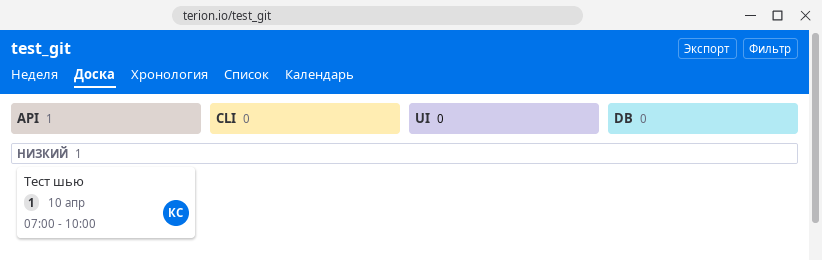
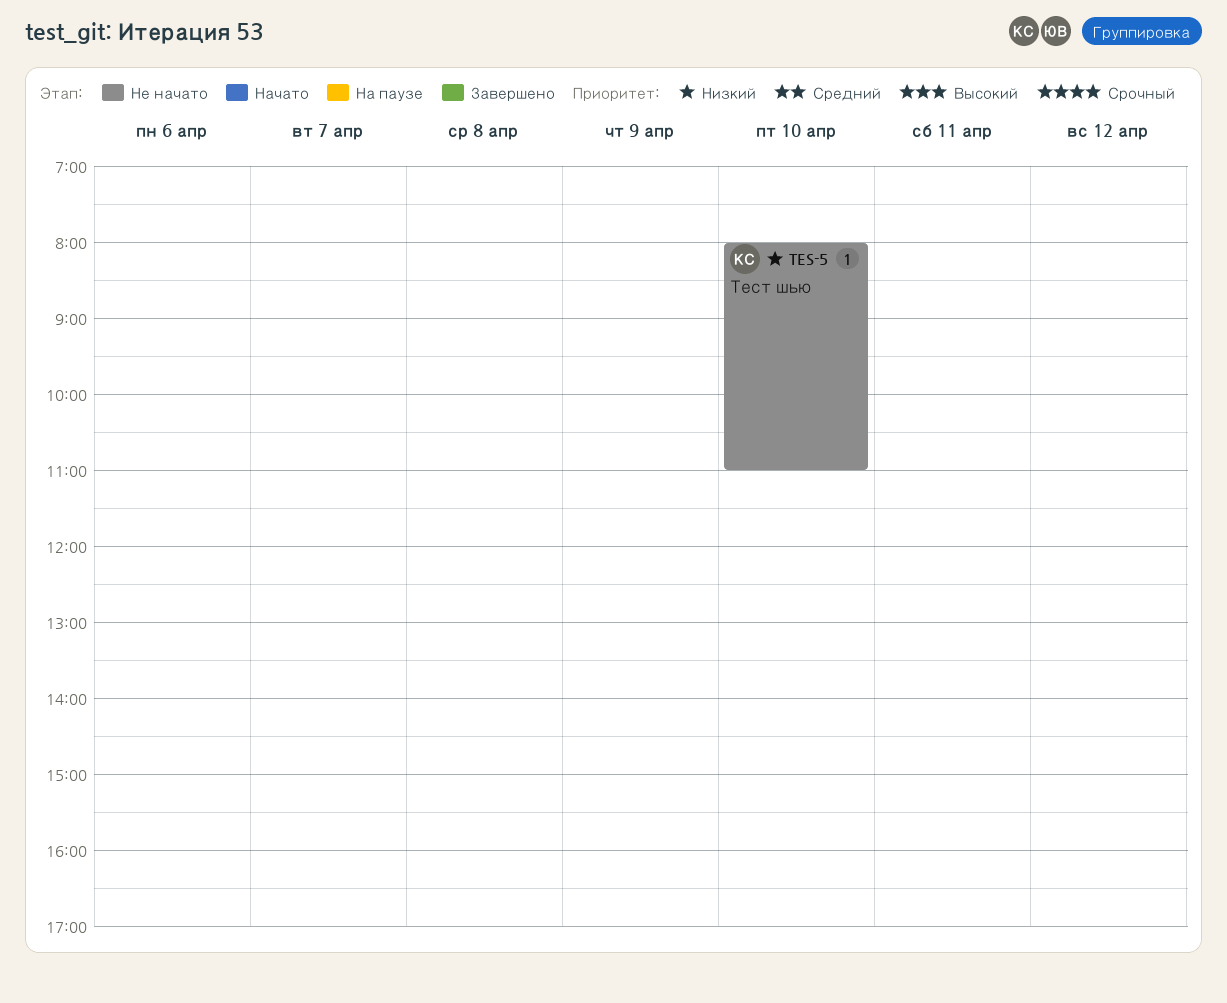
Тест шью, begins: 07:00 -> 08:00
Тест шью, ends: 10:00 -> 11:00

